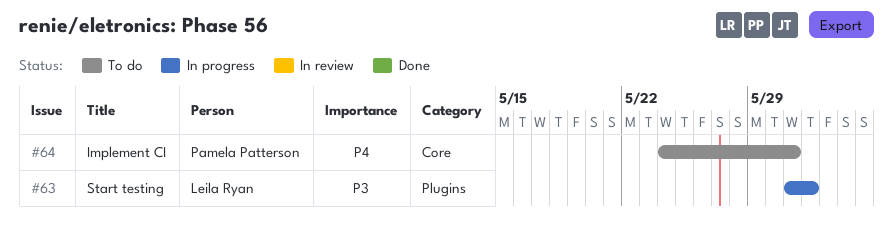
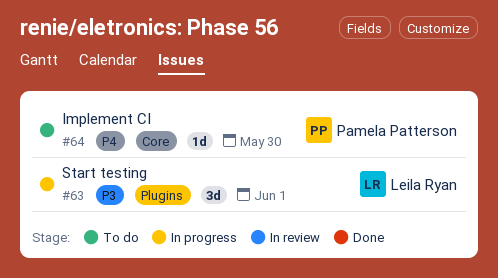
#64, due: May 31 -> May 30

